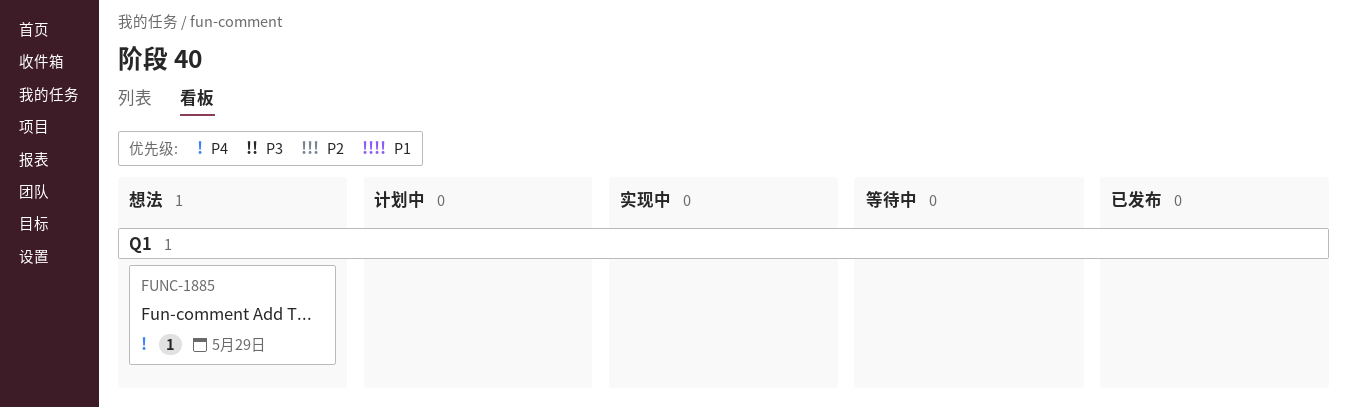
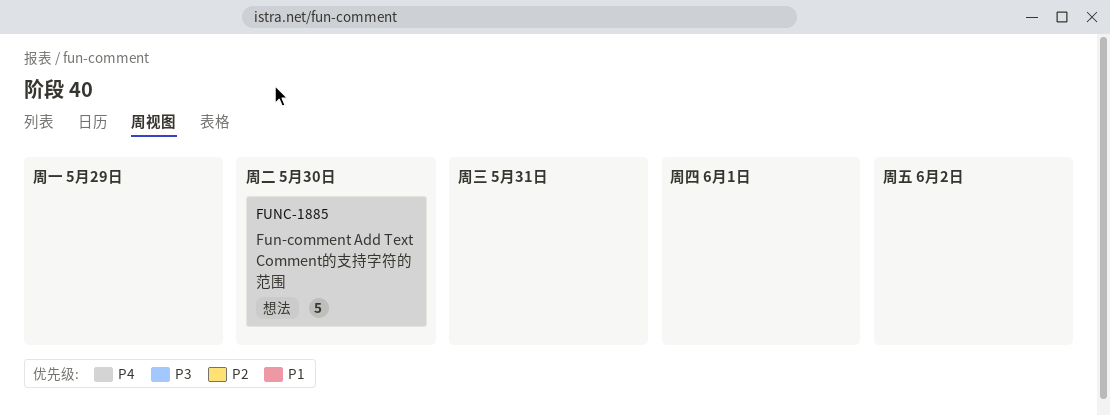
FUNC-1885, estimate: 1 -> 5
FUNC-1885, due: May 29 -> May 30

